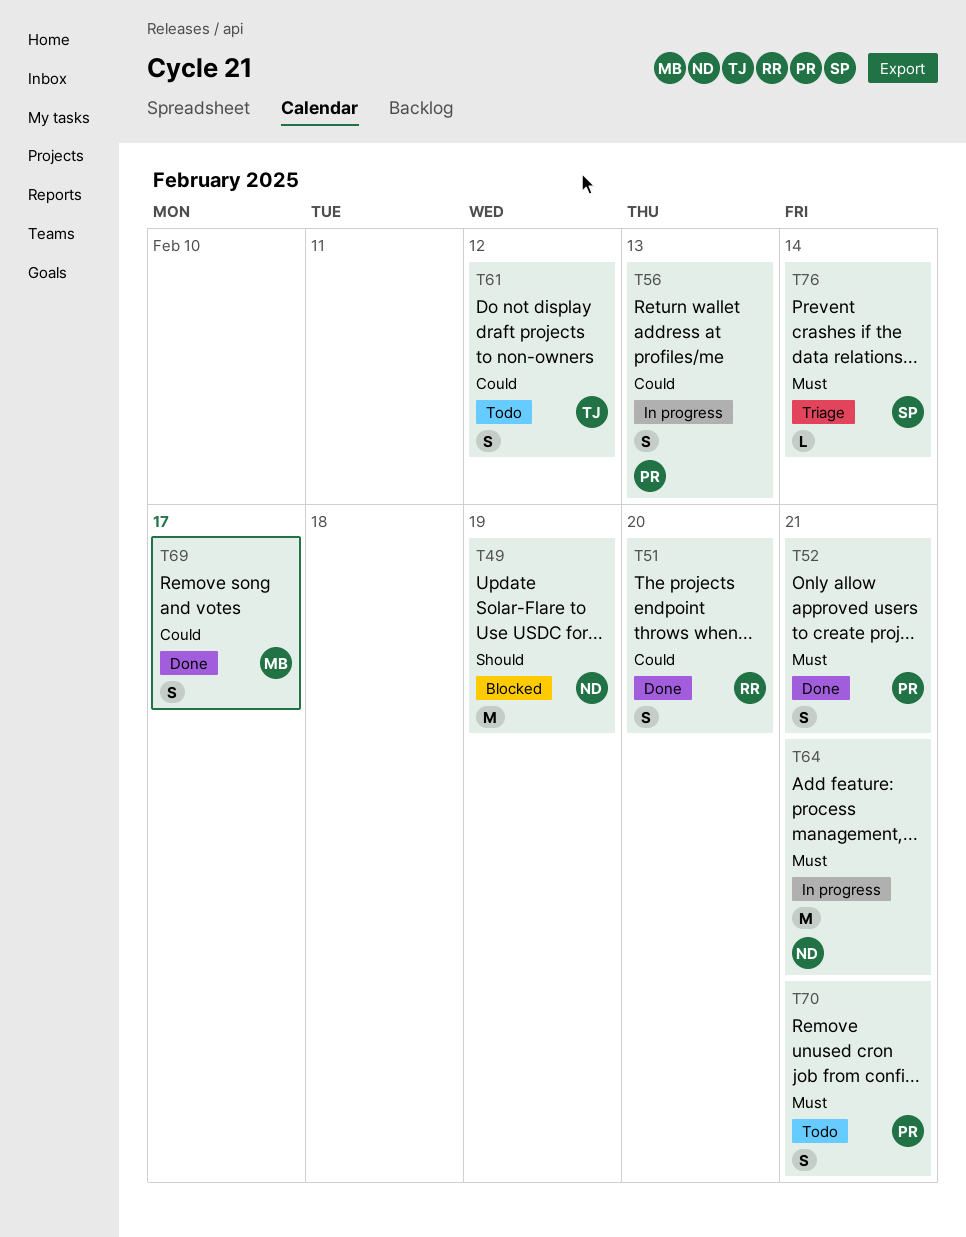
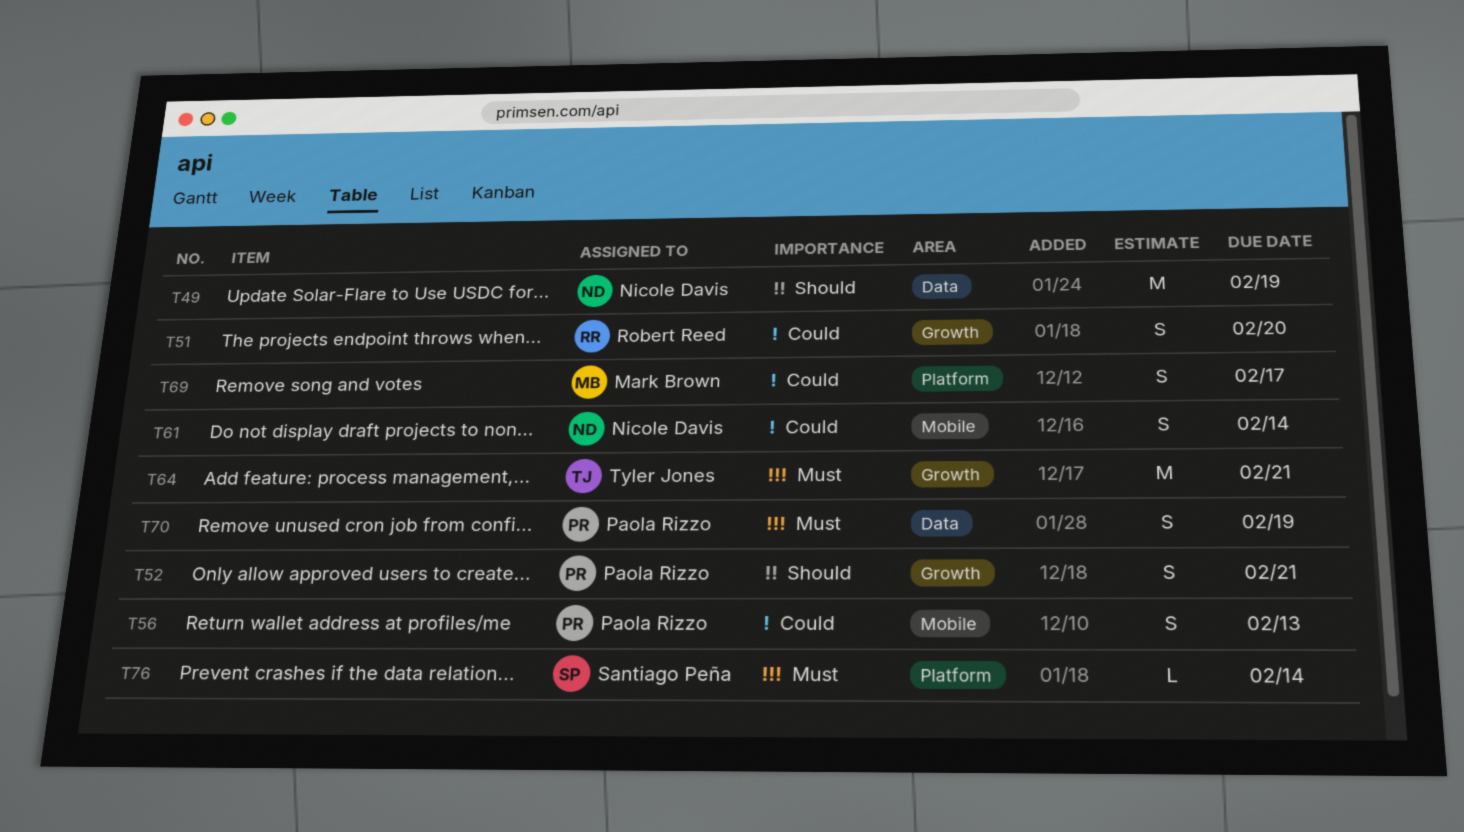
T52, priority: Must -> Should
T61, owner: Tyler Jones -> Nicole Davis
T61, due: Feb 12 -> Feb 14
T64, owner: Nicole Davis -> Tyler Jones
T70, due: Feb 21 -> Feb 19

